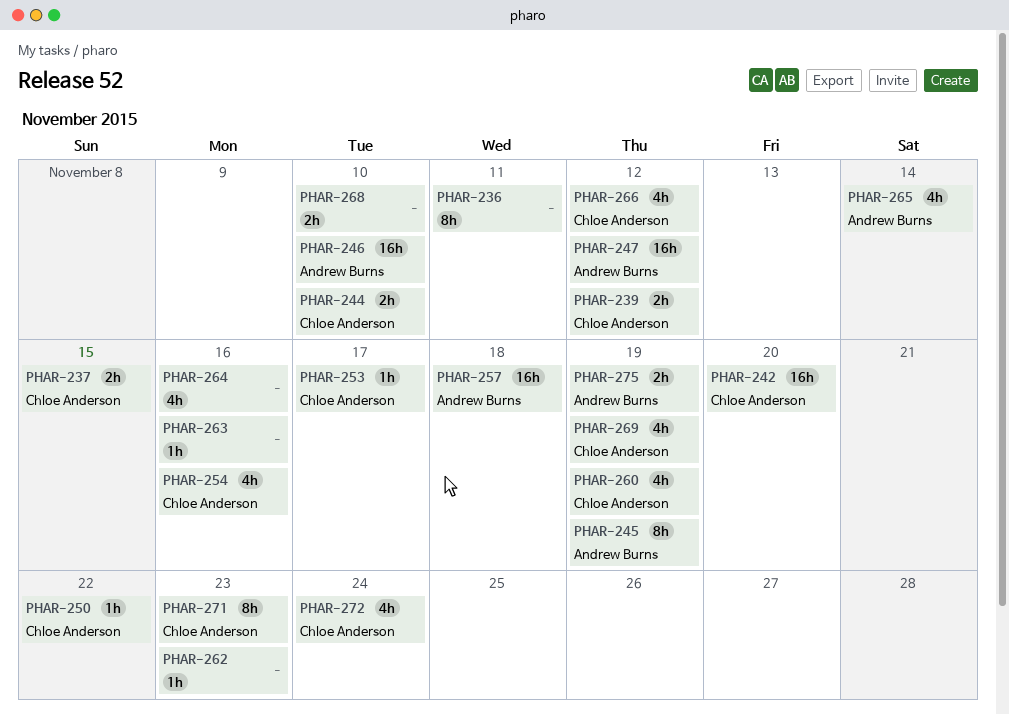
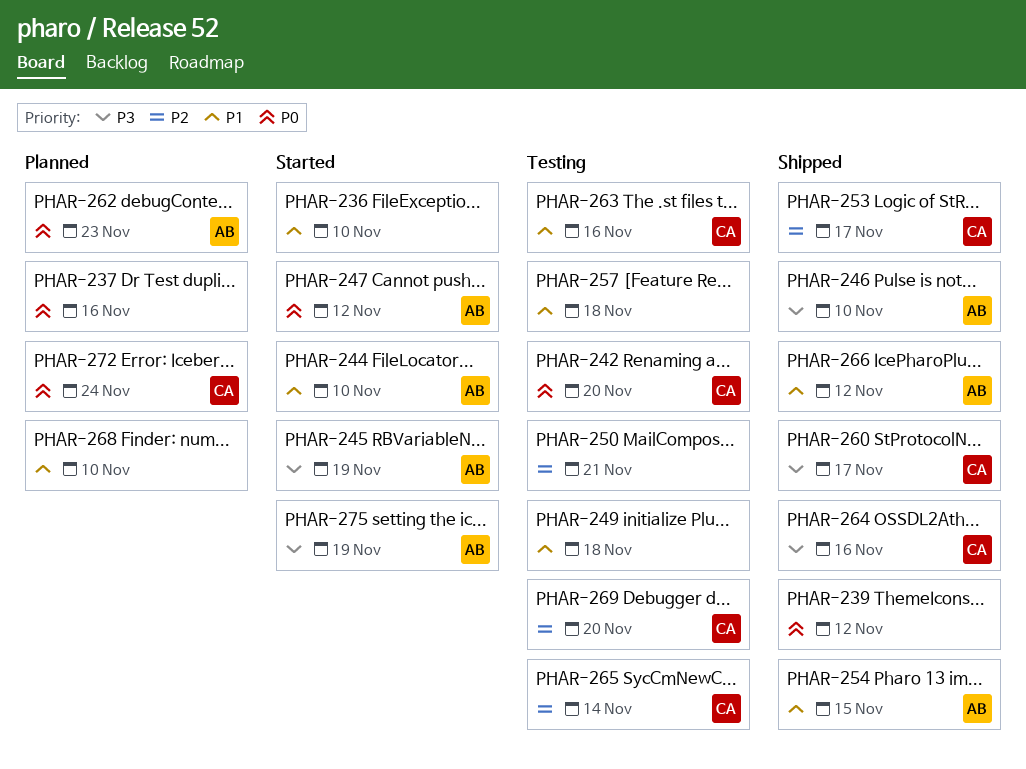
PHAR-236, due: Nov 11 -> Nov 10
PHAR-237, owner: Chloe Anderson -> none
PHAR-237, due: Nov 15 -> Nov 16
PHAR-239, owner: Chloe Anderson -> none
PHAR-244, owner: Chloe Anderson -> Andrew Burns
PHAR-249: none -> present
PHAR-250, owner: Chloe Anderson -> none
PHAR-250, due: Nov 22 -> Nov 21
PHAR-254, owner: Chloe Anderson -> Andrew Burns
PHAR-254, due: Nov 16 -> Nov 15
PHAR-257, owner: Andrew Burns -> none
PHAR-260, due: Nov 19 -> Nov 17
PHAR-262, owner: none -> Andrew Burns
PHAR-263, owner: none -> Chloe Anderson
PHAR-264, owner: none -> Chloe Anderson
PHAR-265, owner: Andrew Burns -> Chloe Anderson
PHAR-266, owner: Chloe Anderson -> Andrew Burns
PHAR-269, due: Nov 19 -> Nov 20
PHAR-271: present -> none

